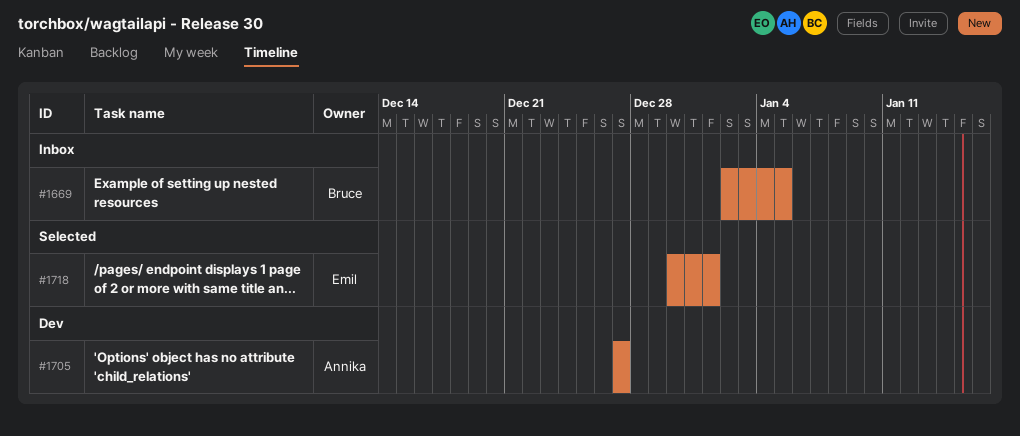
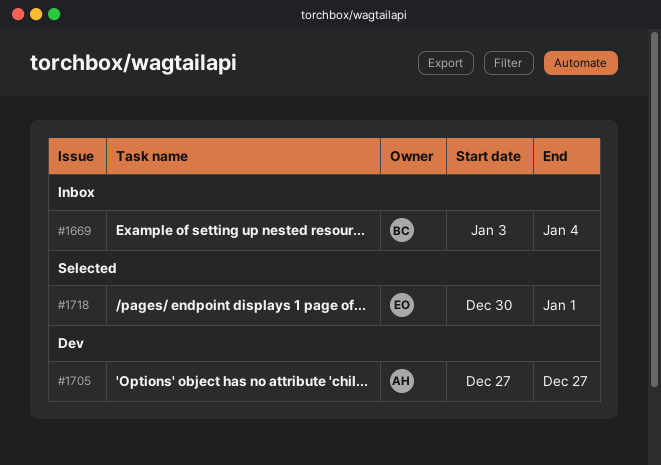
#1669, start: Jan 2 -> Jan 3
#1669, due: Jan 5 -> Jan 4

